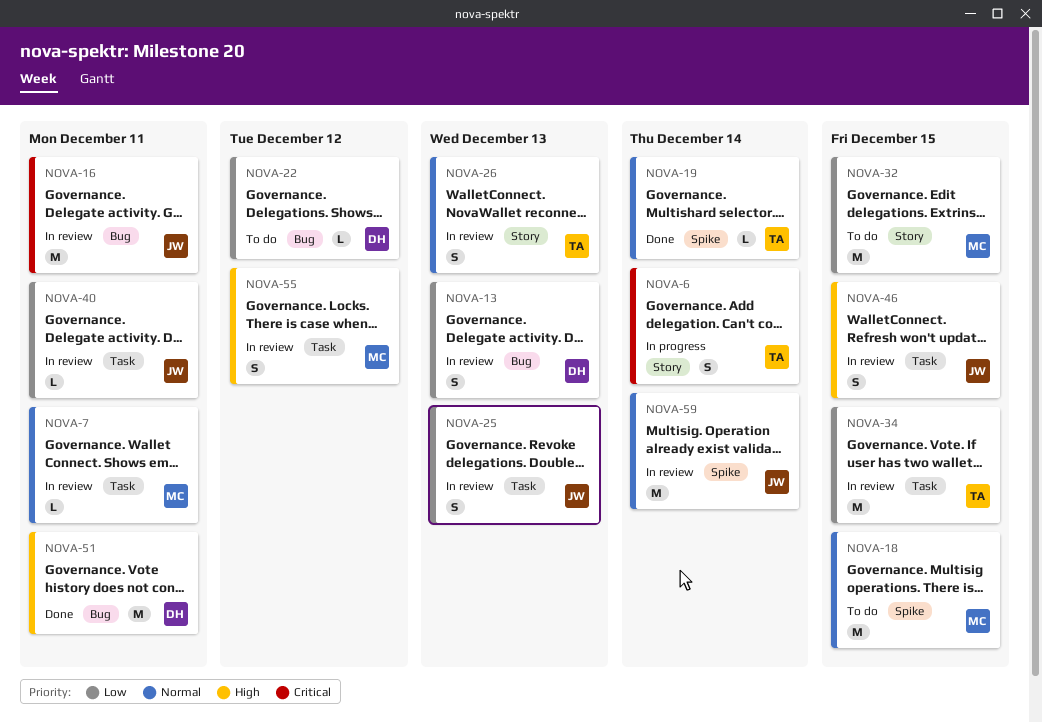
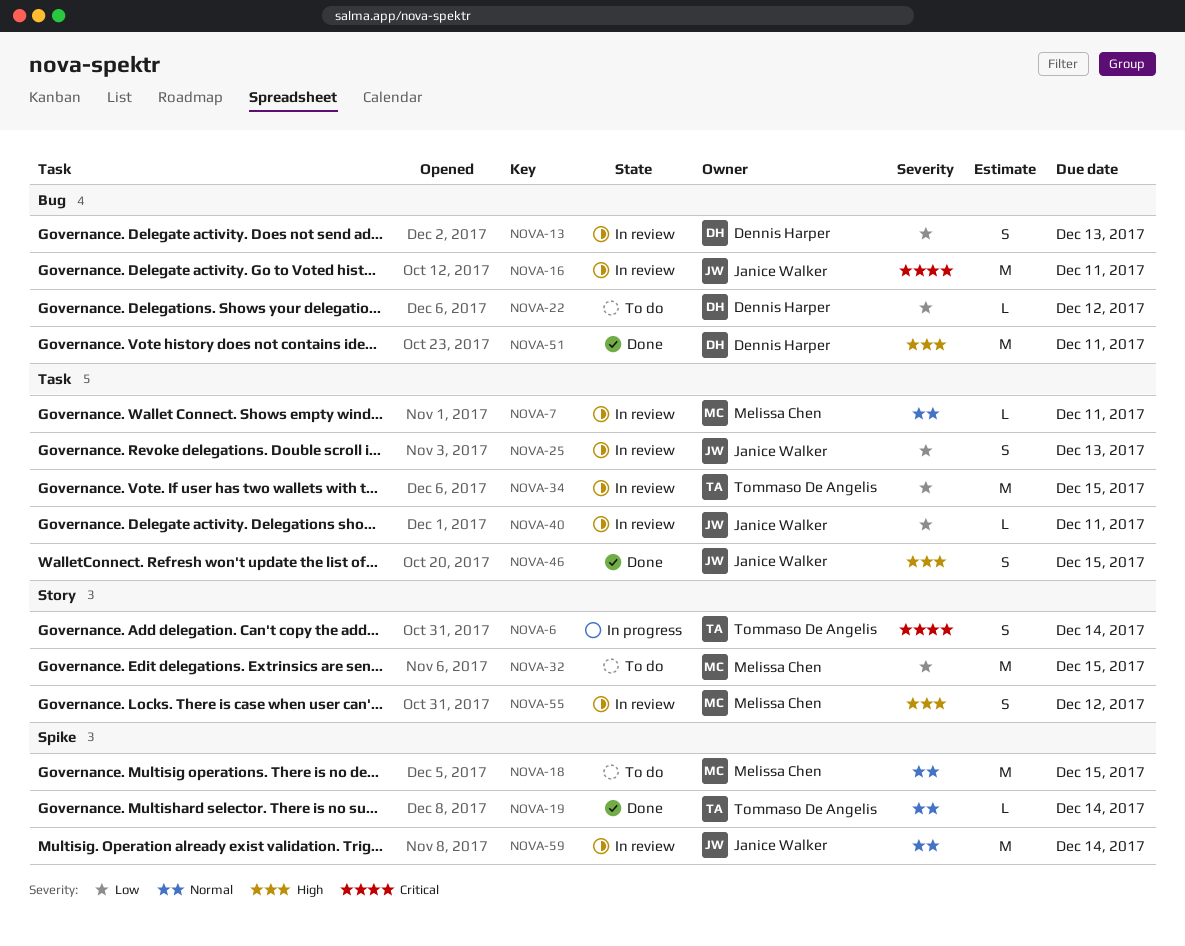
NOVA-26: present -> none
NOVA-46, status: In review -> Done
NOVA-55, label: Task -> Story

